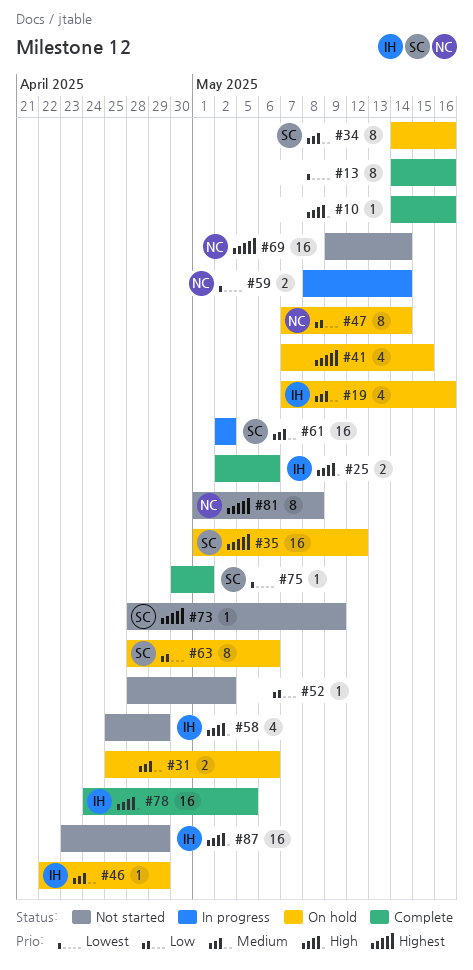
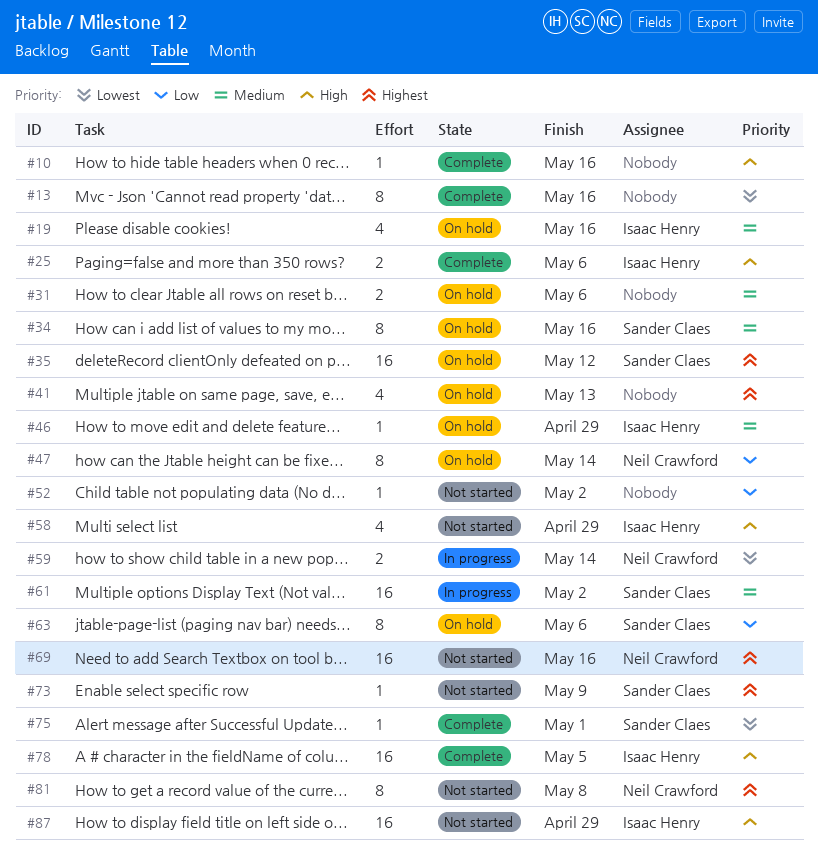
#41, due: May 15 -> May 13
#69, due: May 14 -> May 16

